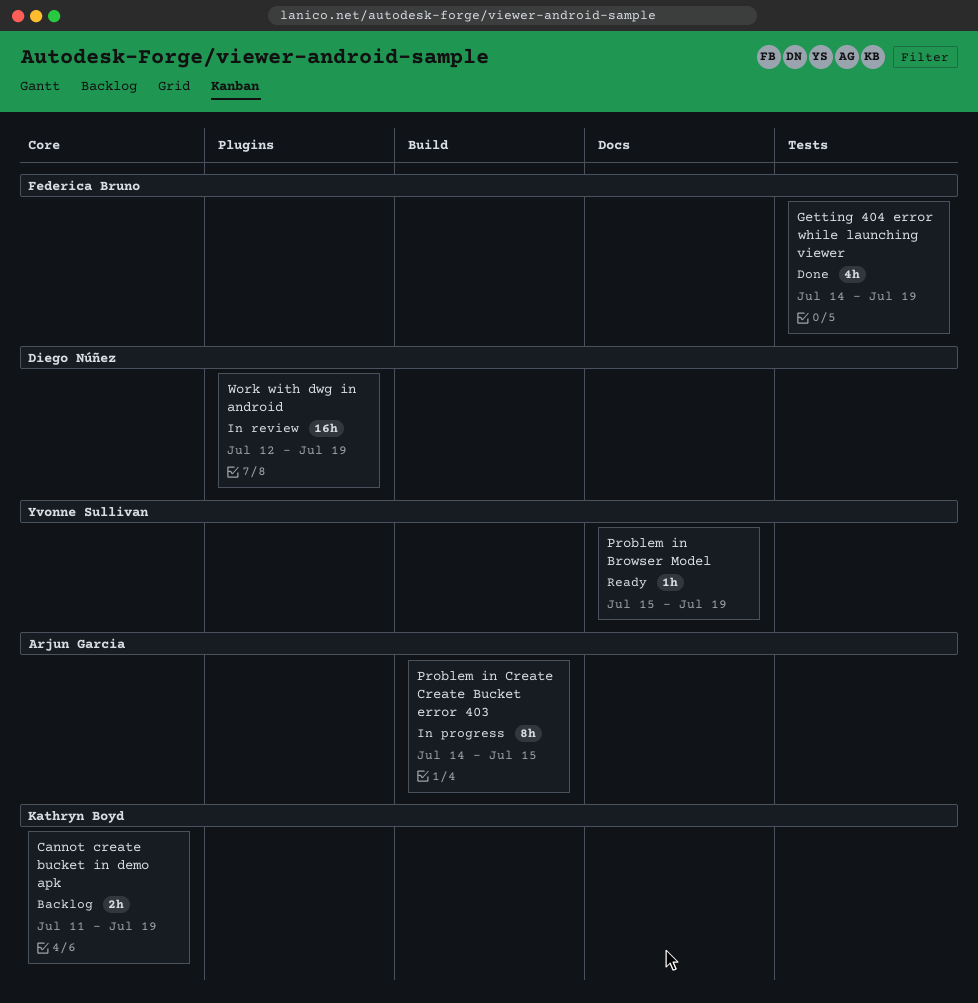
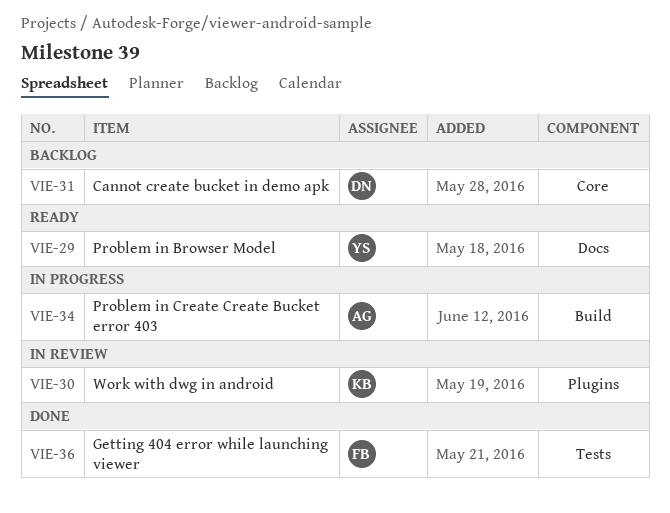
Cannot create bucket in demo apk, owner: Kathryn Boyd -> Diego Núñez
Work with dwg in android, owner: Diego Núñez -> Kathryn Boyd

